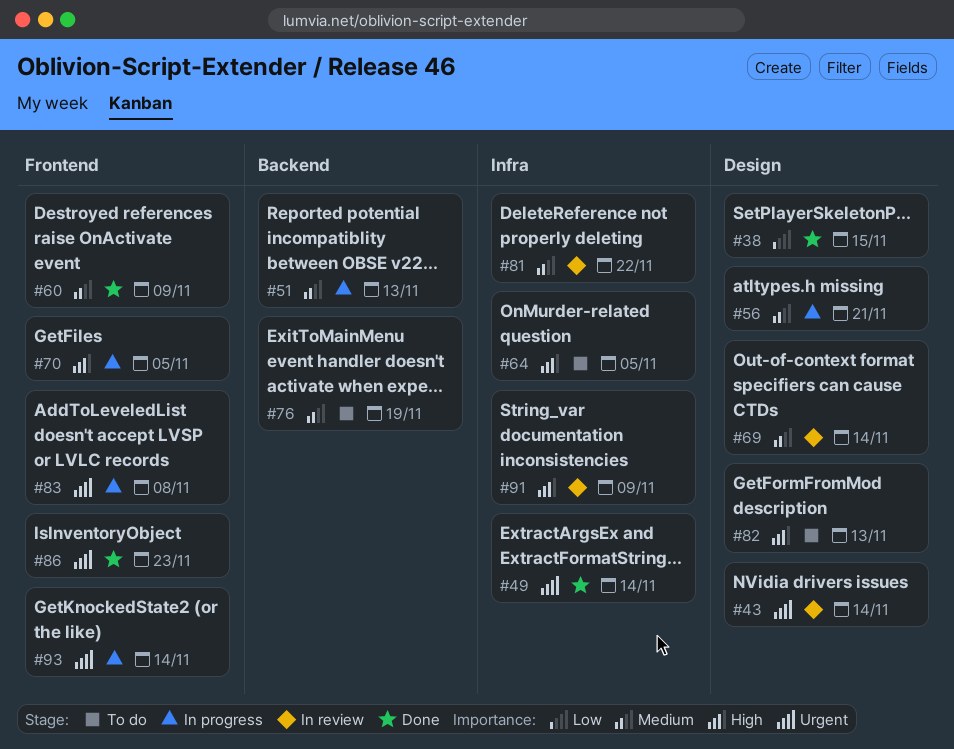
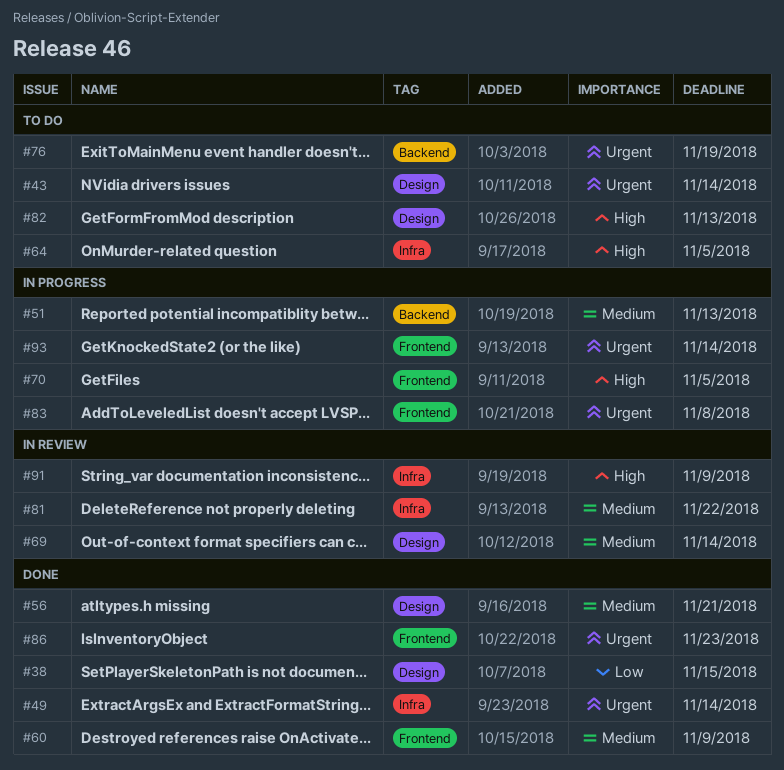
#43, status: In review -> To do
#56, status: In progress -> Done
#76, priority: Medium -> Urgent

